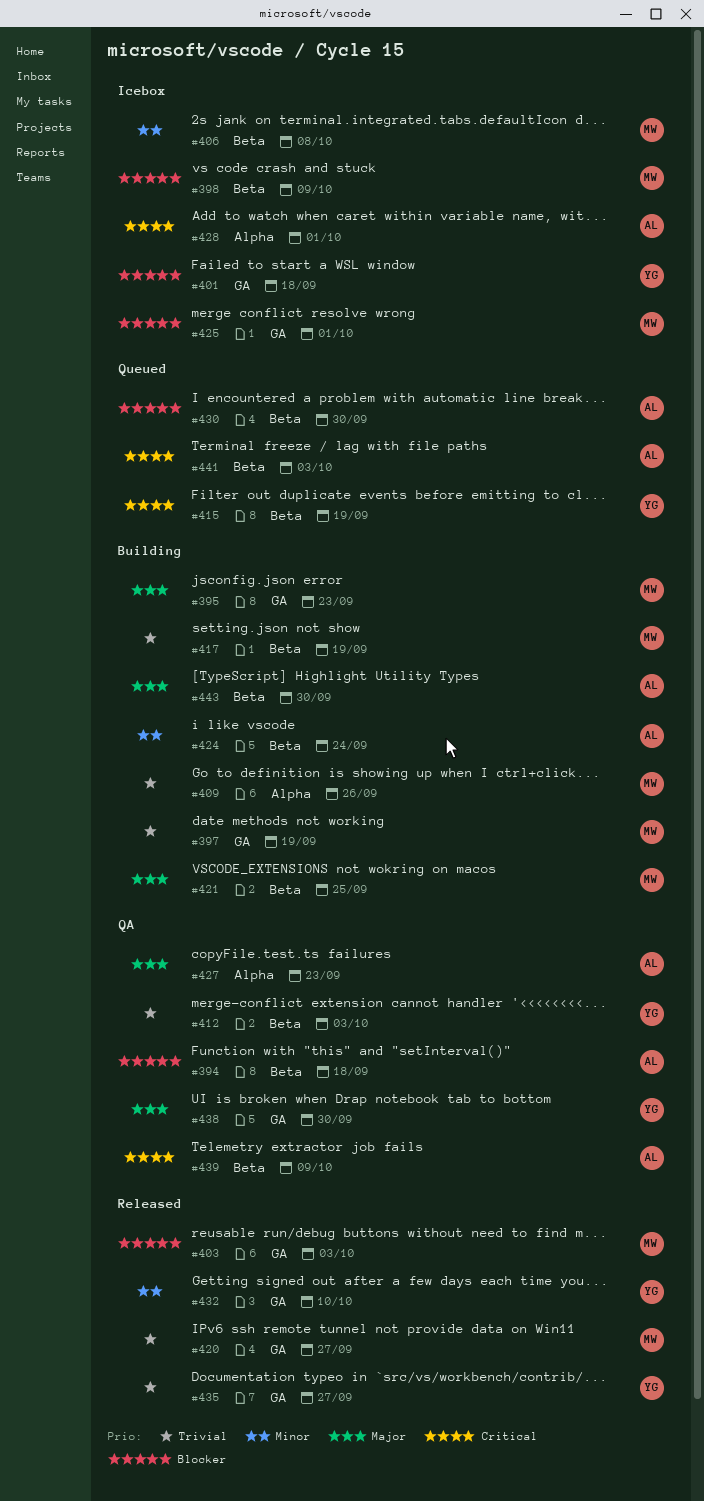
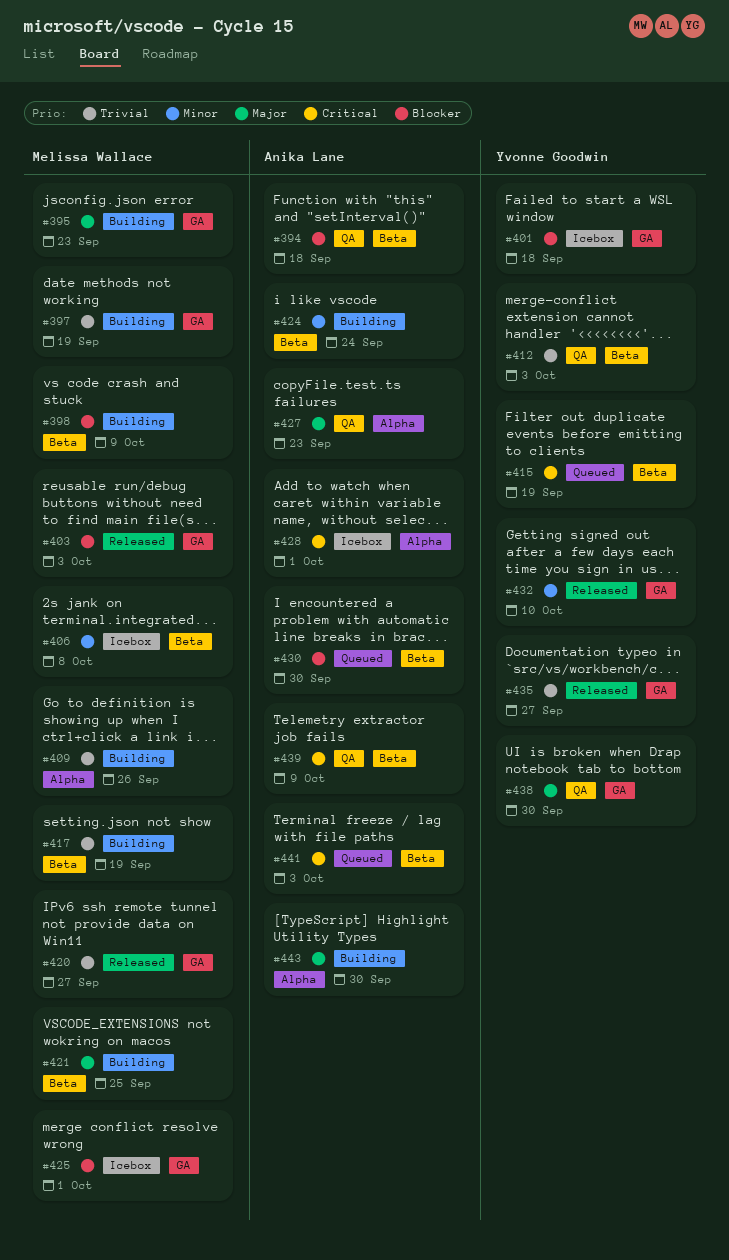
#398, status: Icebox -> Building
#443, label: Beta -> Alpha

